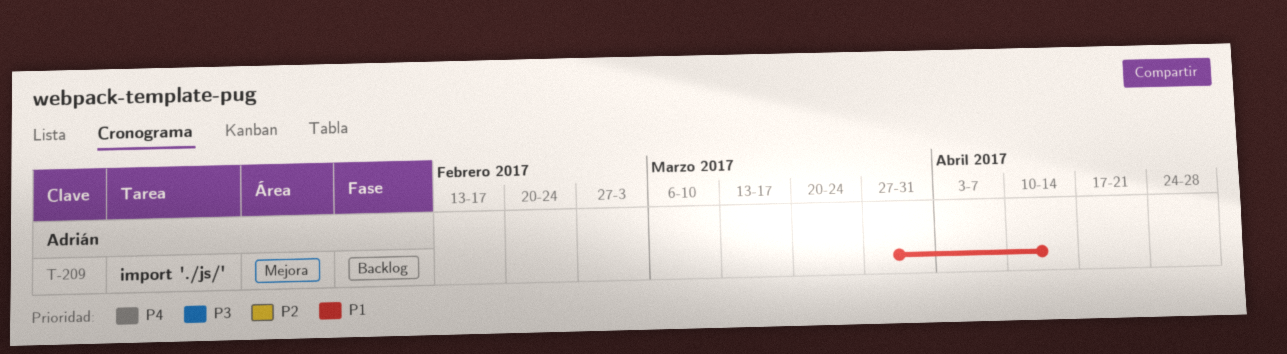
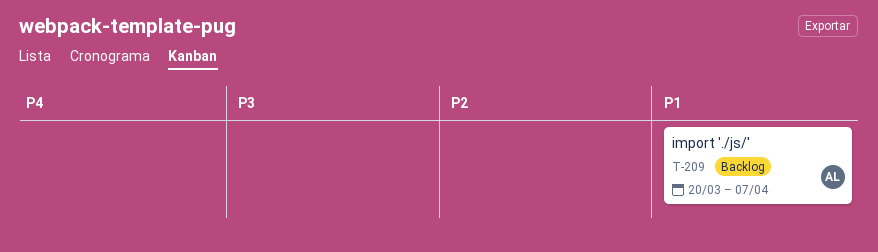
T-209, start: Mar 27 -> Mar 20
T-209, due: Apr 14 -> Apr 7

